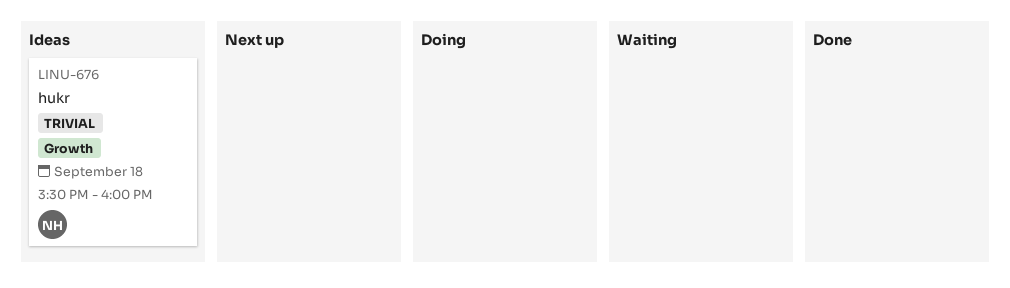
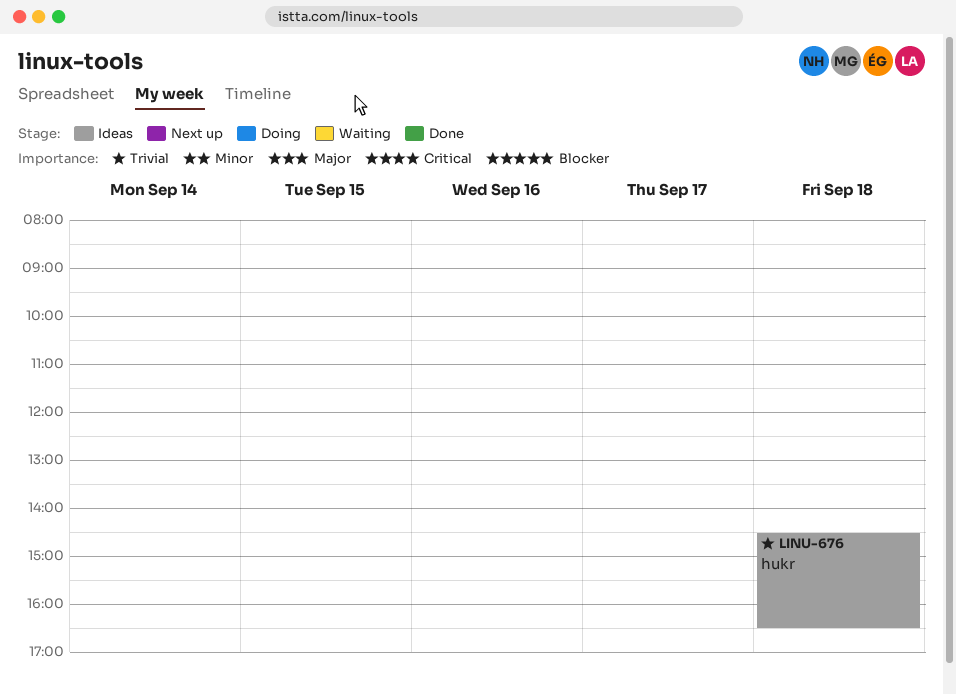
LINU-676, begins: 15:30 -> 14:30
LINU-676, ends: 16:00 -> 16:30

